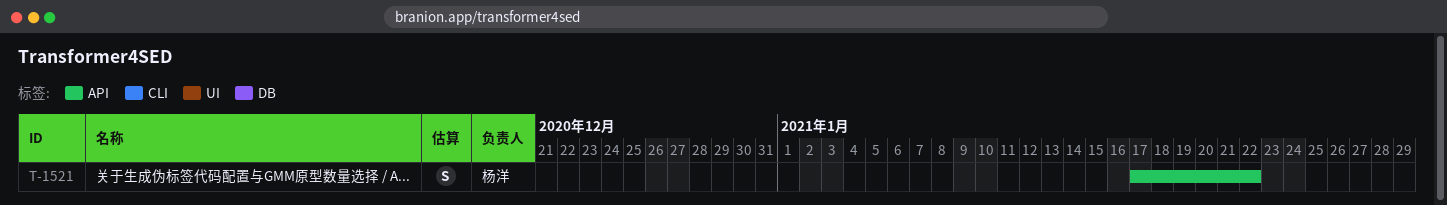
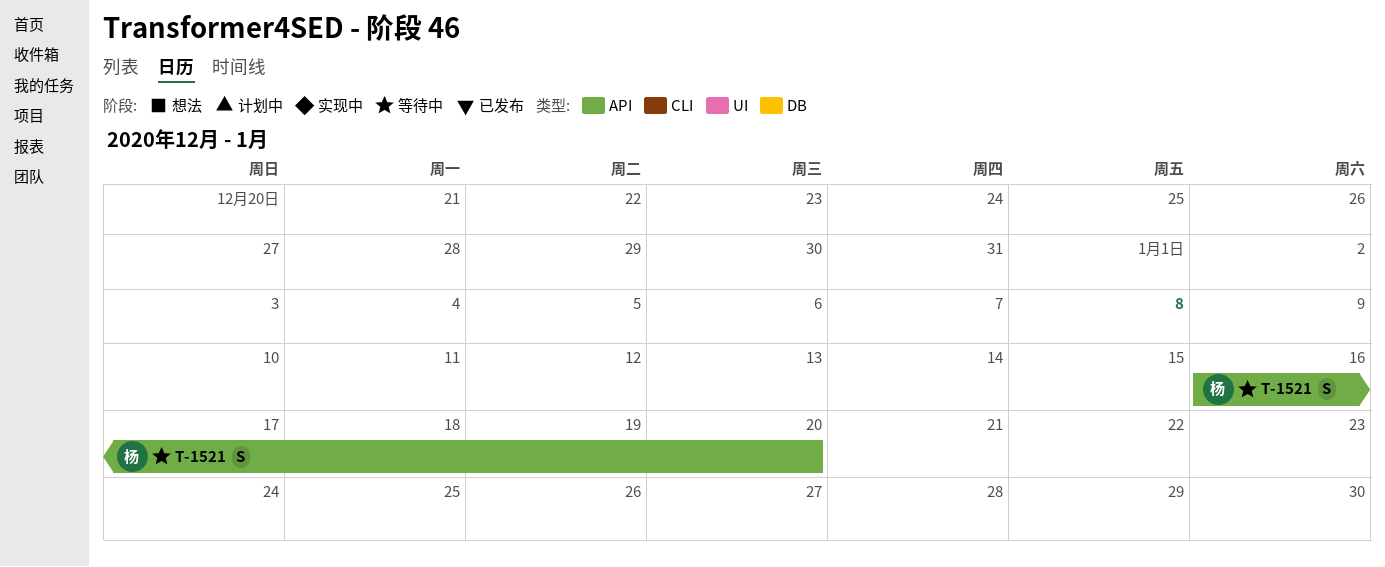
T-1521, start: Jan 17 -> Jan 16
T-1521, due: Jan 22 -> Jan 20

